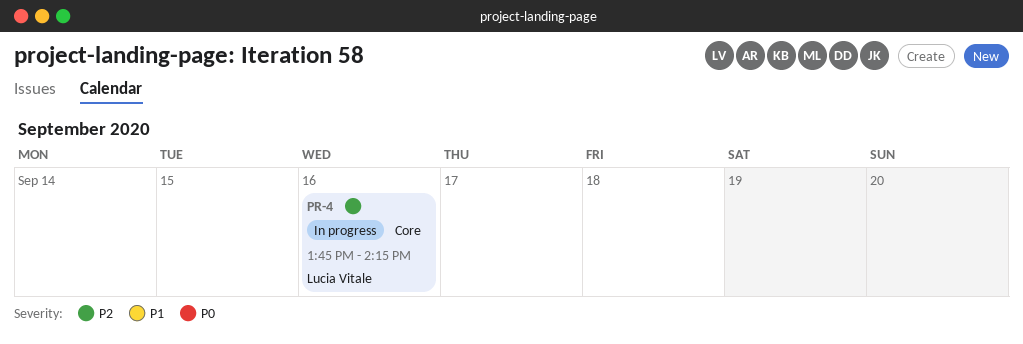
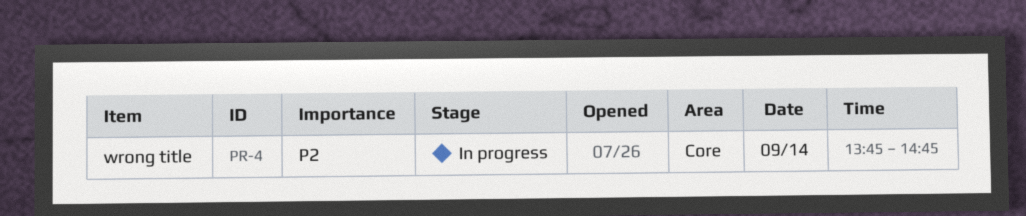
PR-4, day: Sep 16 -> Sep 14
PR-4, ends: 14:15 -> 14:45

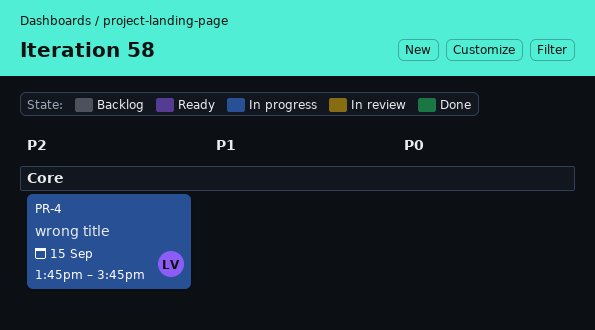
PR-4, day: Sep 14 -> Sep 15
PR-4, ends: 14:45 -> 15:45

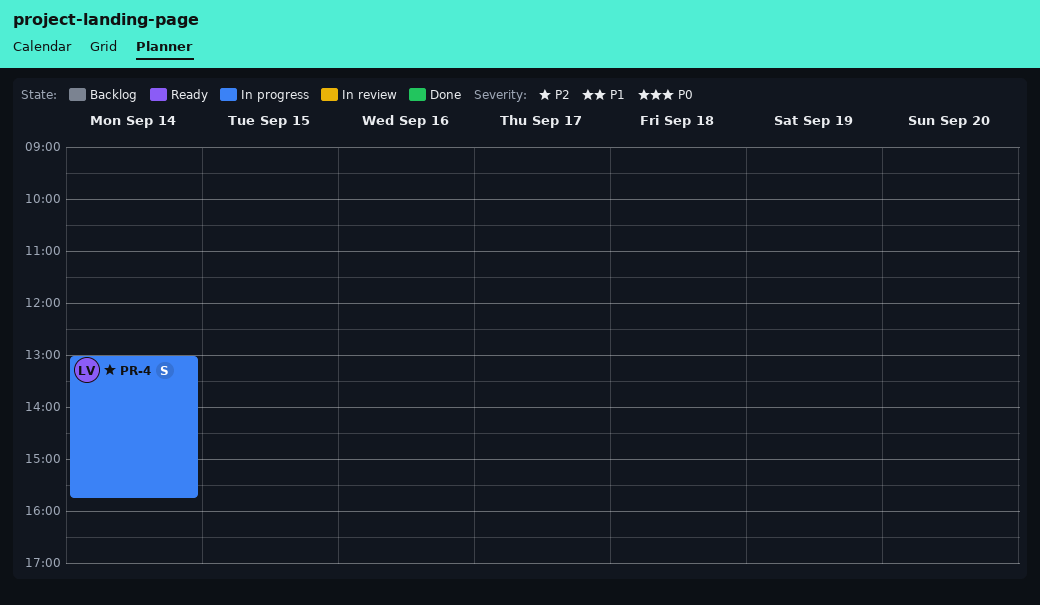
PR-4, day: Sep 15 -> Sep 14
PR-4, begins: 13:45 -> 13:00

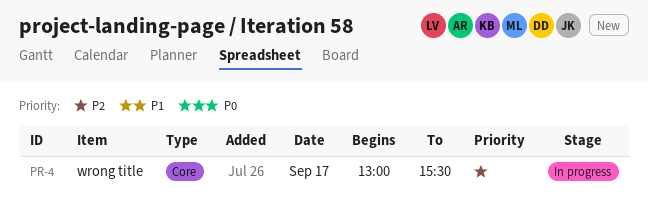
PR-4, day: Sep 14 -> Sep 17
PR-4, ends: 15:45 -> 15:30

